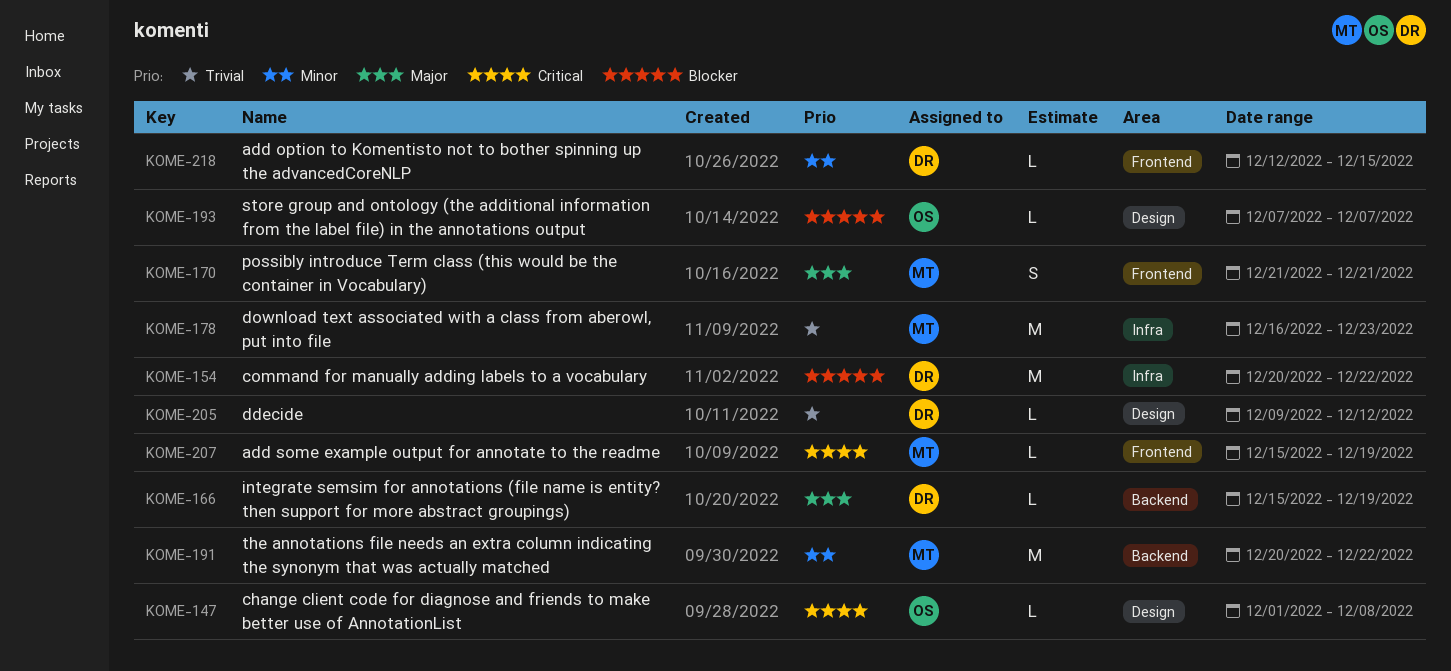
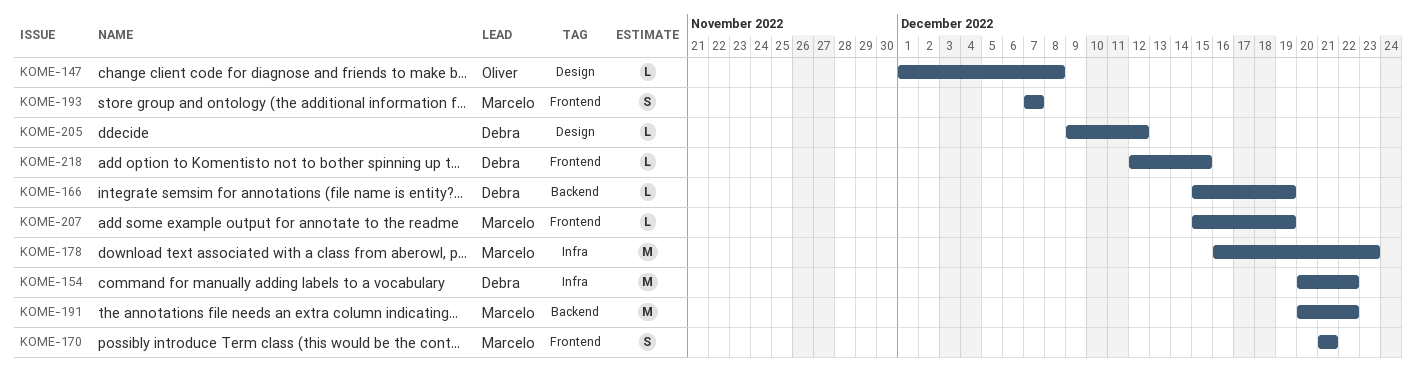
KOME-193, owner: Oliver -> Marcelo
KOME-193, label: Design -> Frontend
KOME-193, estimate: L -> S

